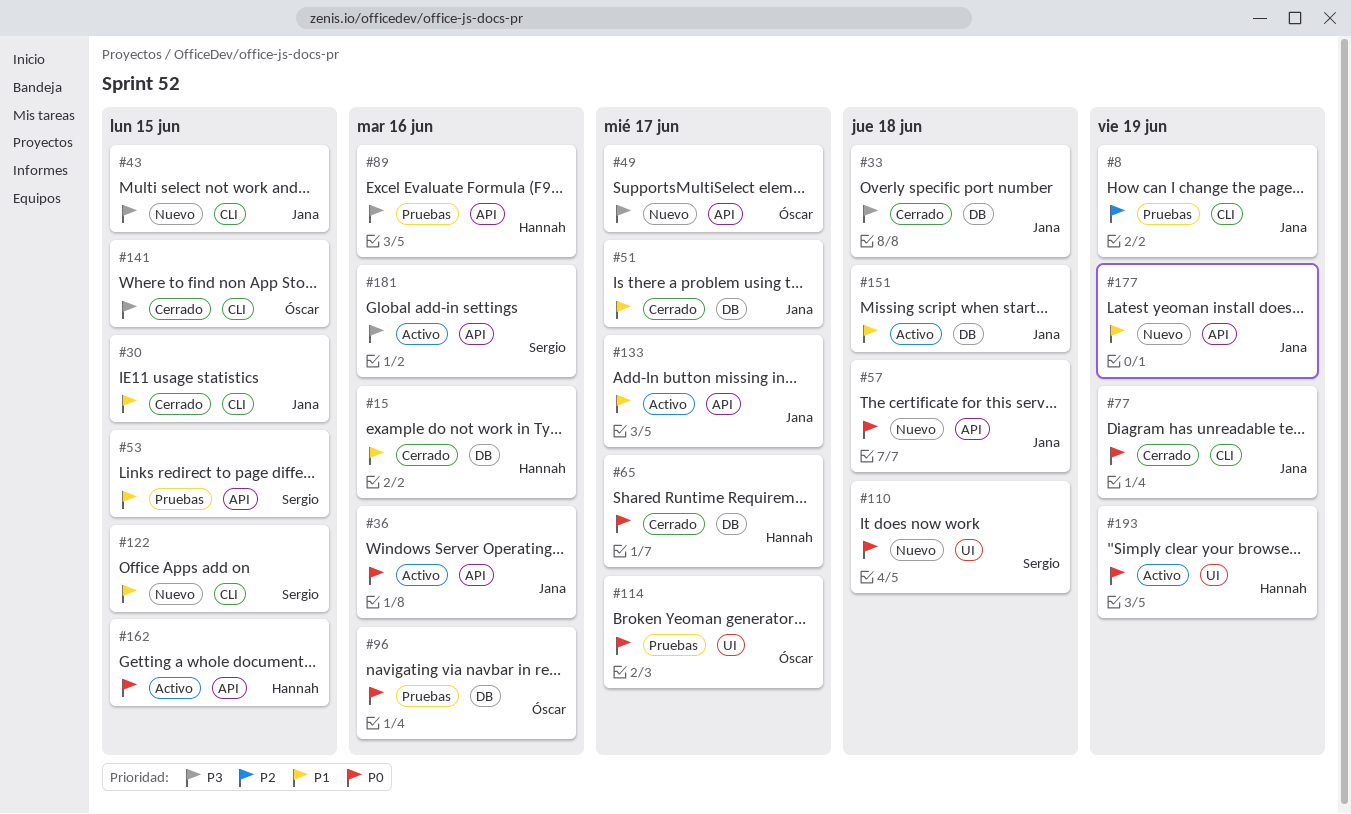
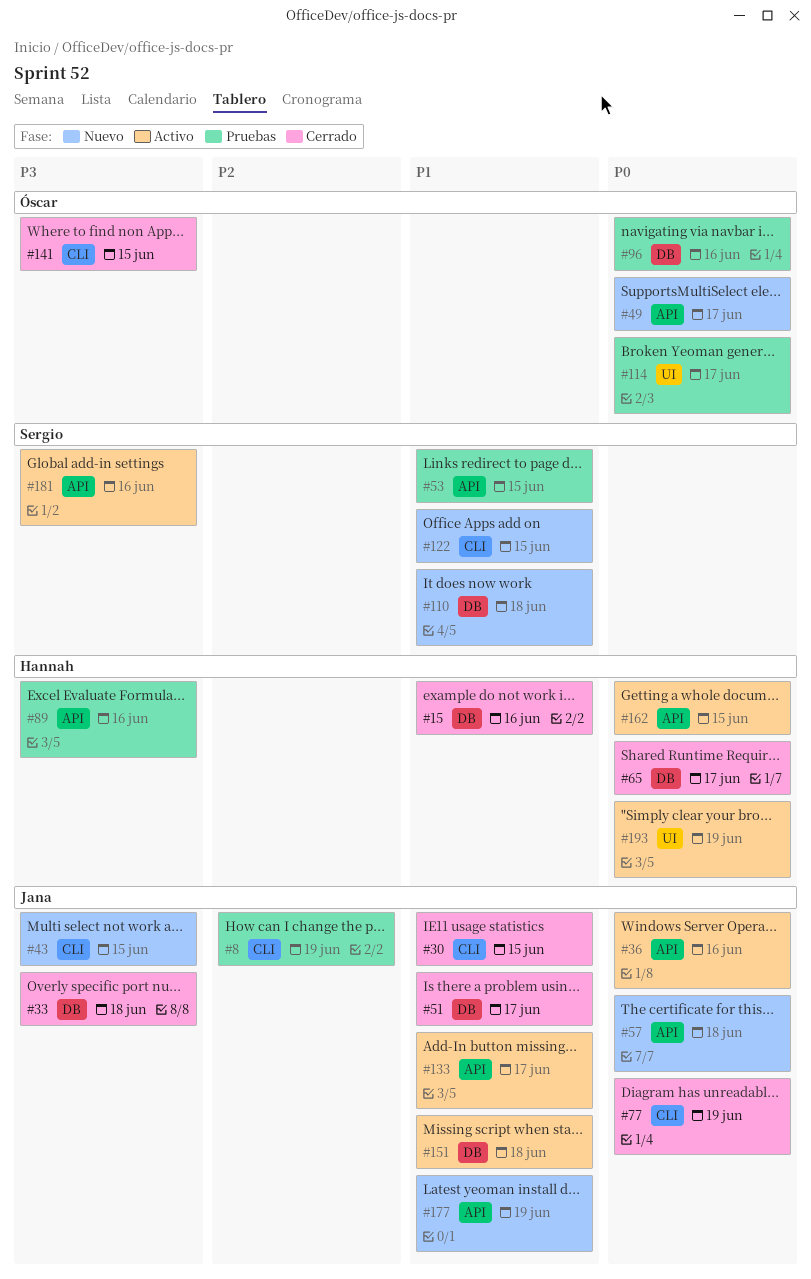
#49, priority: P3 -> P0
#110, priority: P0 -> P1
#110, label: UI -> DB

